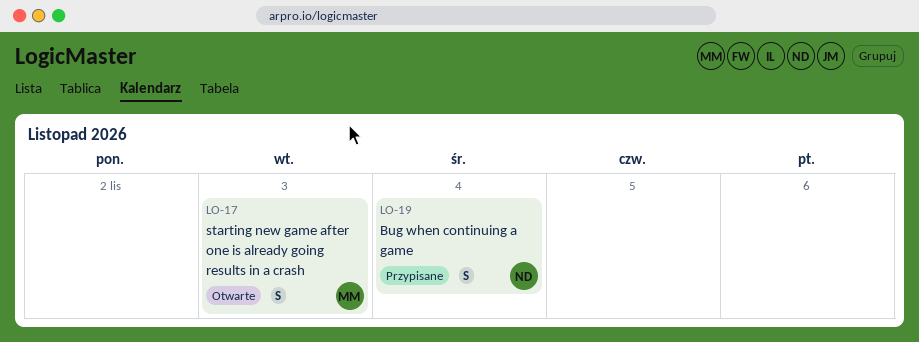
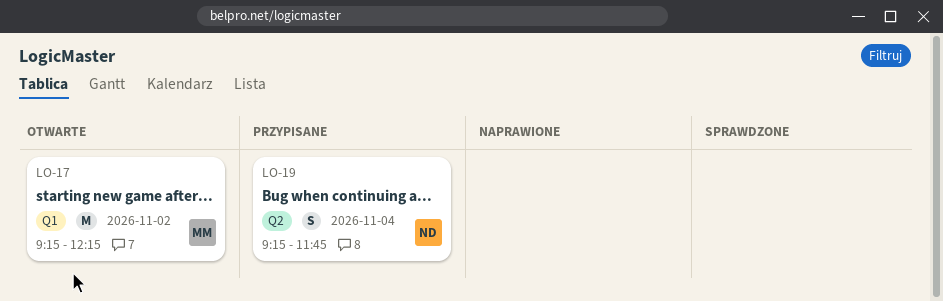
LO-17, estimate: S -> M
LO-17, day: Nov 3 -> Nov 2

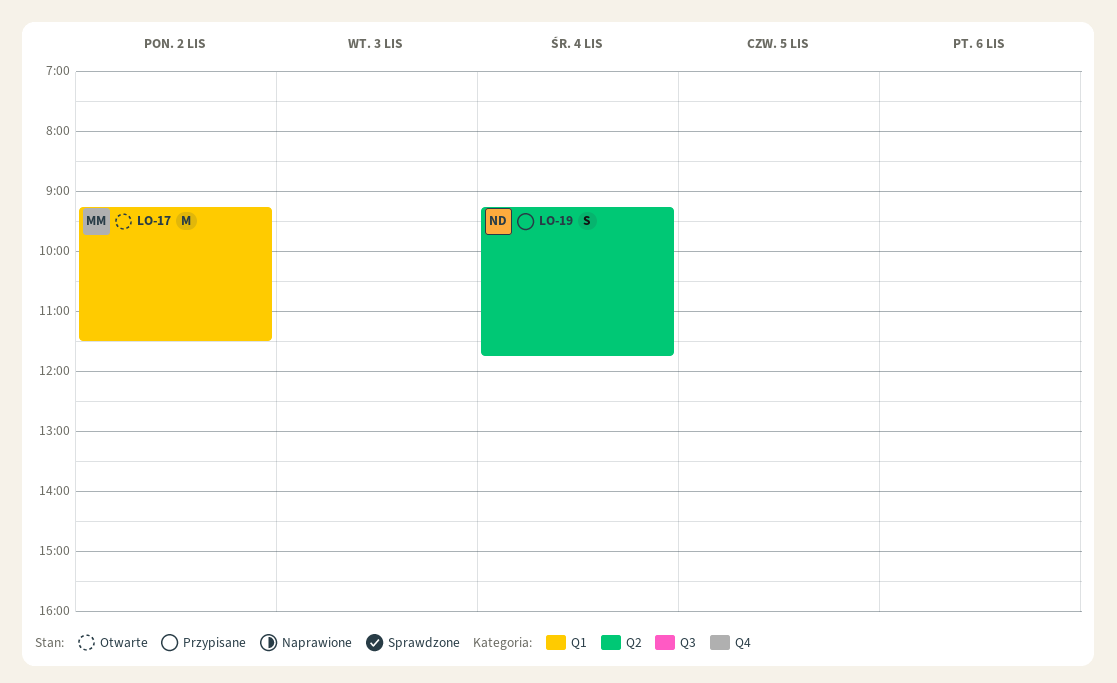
LO-17, ends: 12:15 -> 11:30

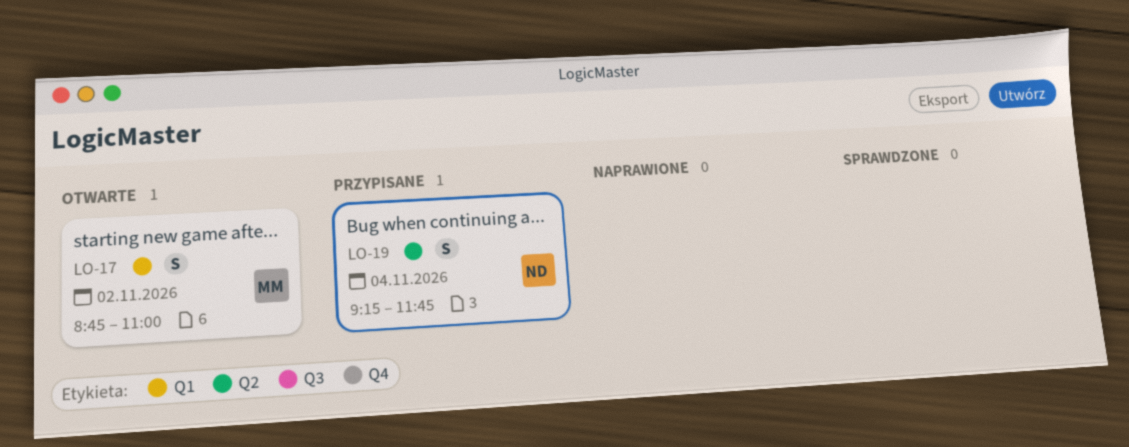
LO-17, estimate: M -> S
LO-17, begins: 09:15 -> 08:45
LO-17, ends: 11:30 -> 11:00

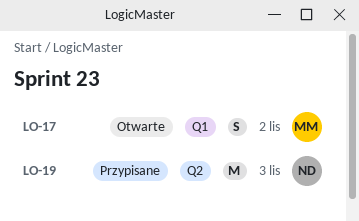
LO-19, estimate: S -> M
LO-19, day: Nov 4 -> Nov 3

